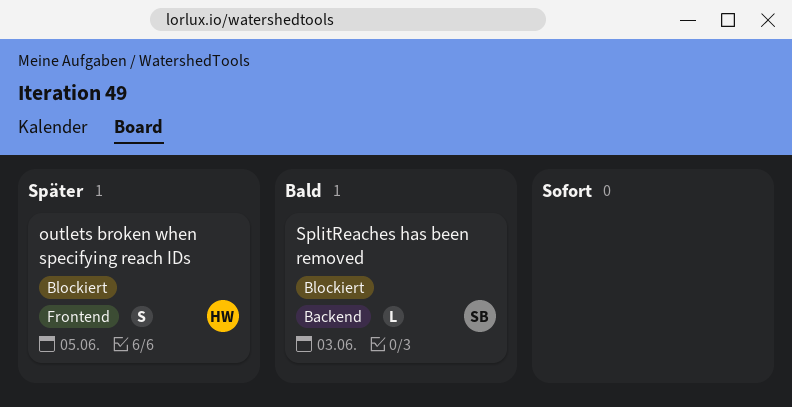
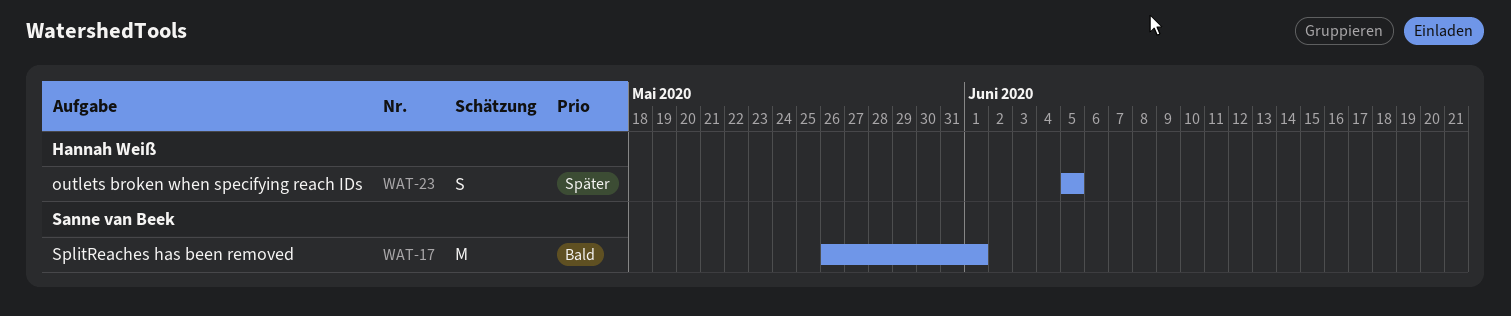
SplitReaches has been removed, estimate: L -> M
SplitReaches has been removed, due: Jun 3 -> Jun 1

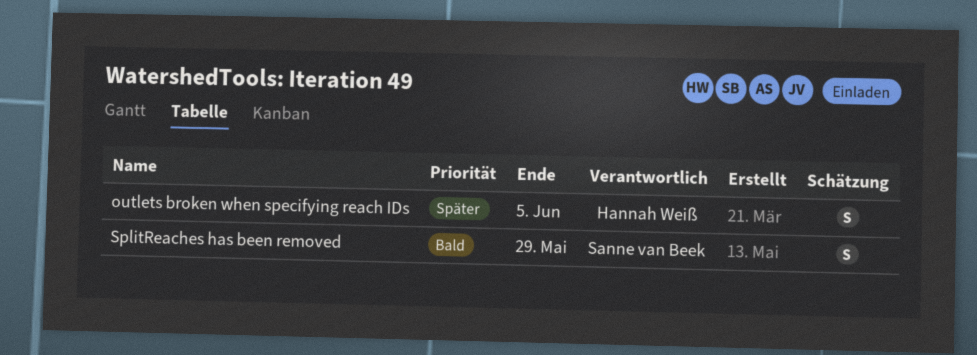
SplitReaches has been removed, estimate: M -> S
SplitReaches has been removed, due: Jun 1 -> May 29

